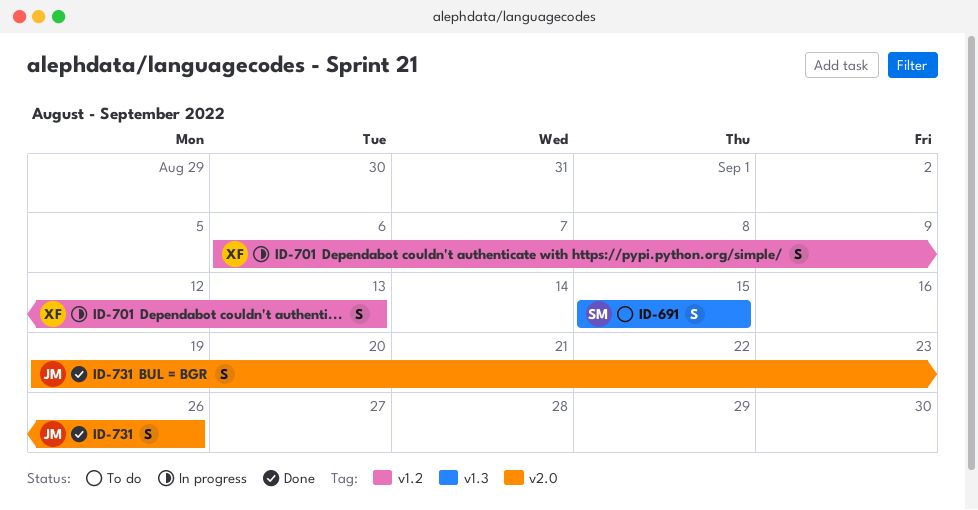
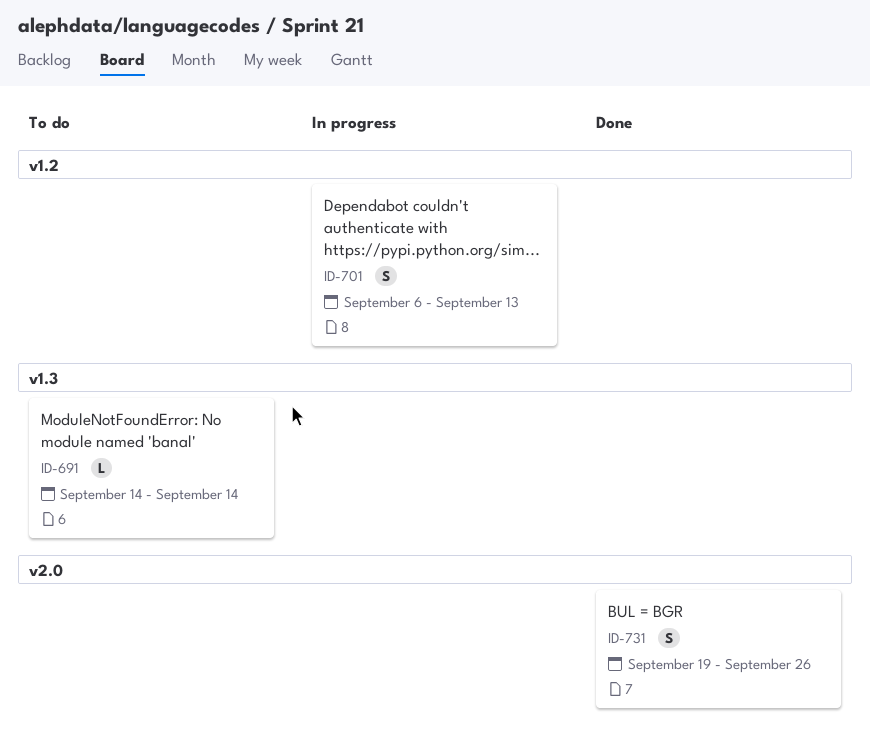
ID-691, estimate: S -> L
ID-691, start: Sep 15 -> Sep 14
ID-691, due: Sep 15 -> Sep 14

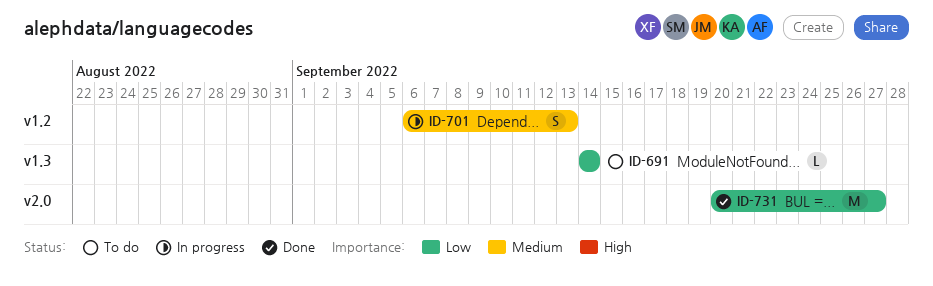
ID-731, estimate: S -> M
ID-731, start: Sep 19 -> Sep 20
ID-731, due: Sep 26 -> Sep 27

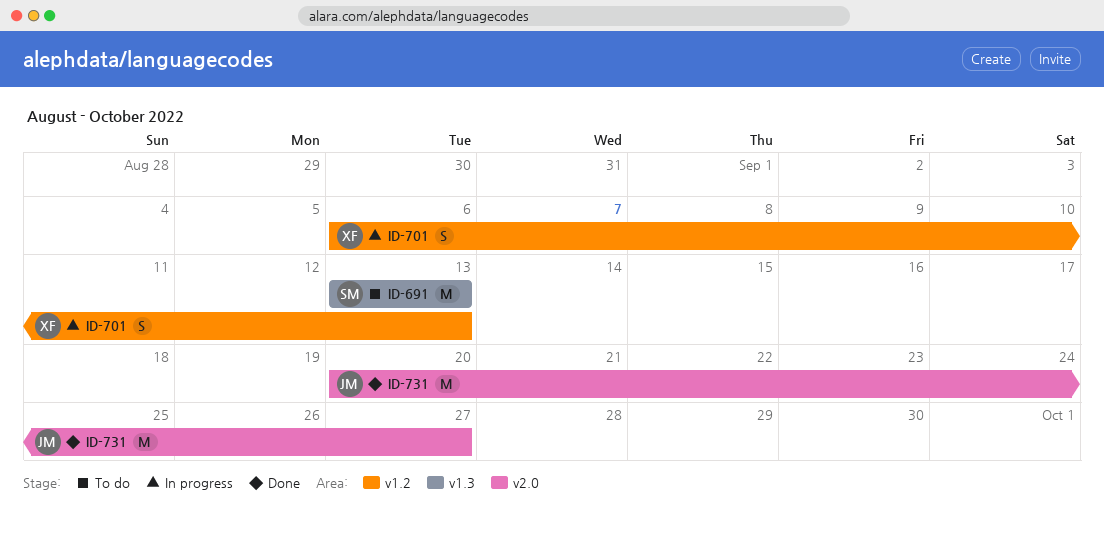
ID-691, estimate: L -> M
ID-691, start: Sep 14 -> Sep 13
ID-691, due: Sep 14 -> Sep 13

